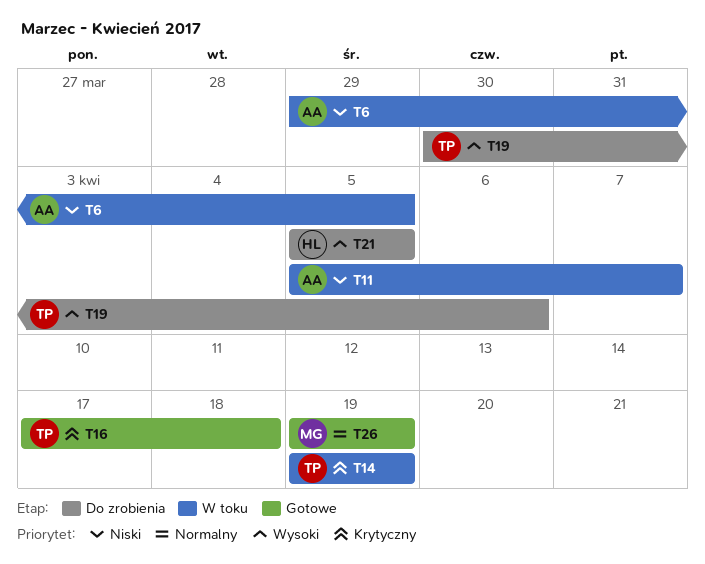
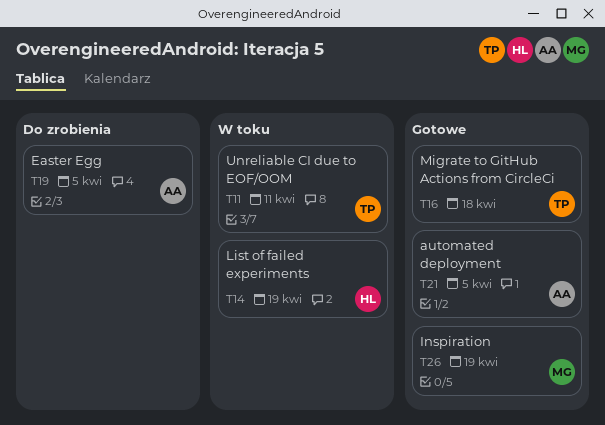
T6: present -> none
T11, owner: AA -> TP
T11, due: Apr 7 -> Apr 11
T14, owner: TP -> HL
T19, owner: TP -> AA
T19, due: Apr 6 -> Apr 5
T21, status: Do zrobienia -> Gotowe
T21, owner: HL -> AA

